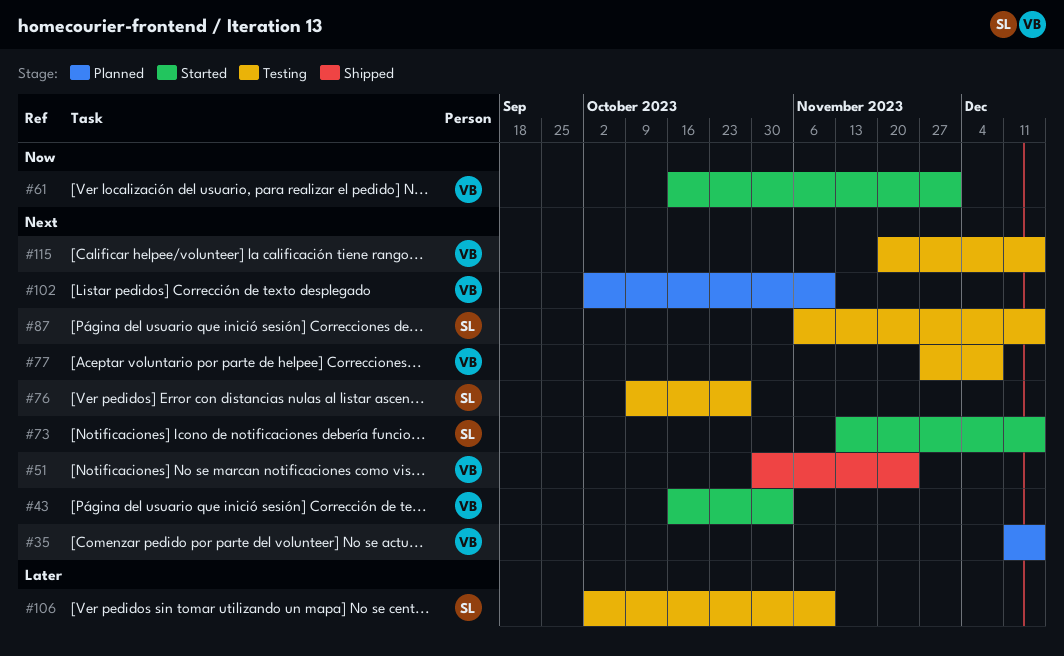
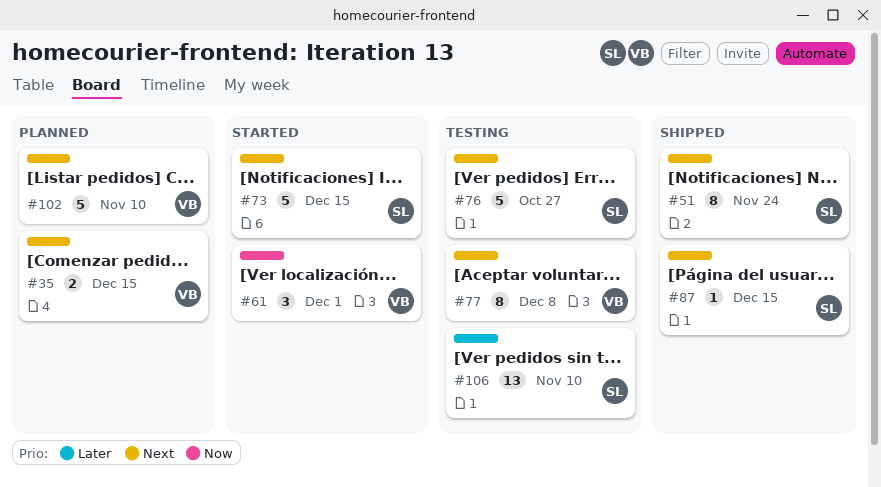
#43: present -> none
#51, owner: VB -> SL
#87, status: Testing -> Shipped
#115: present -> none

